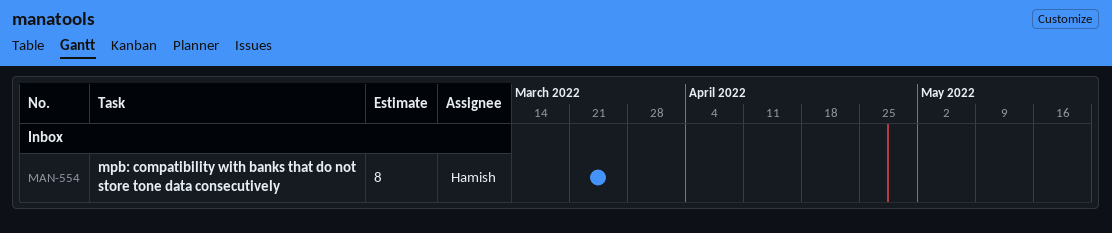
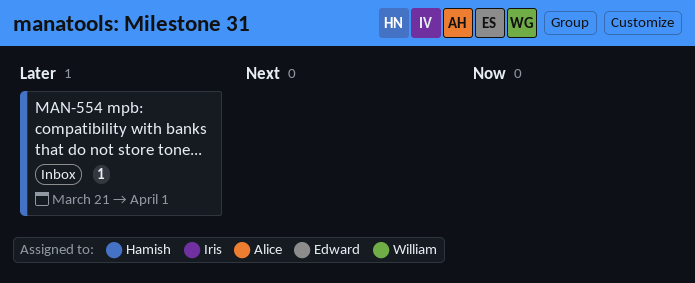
MAN-554, estimate: 8 -> 1
MAN-554, due: Mar 25 -> Apr 1

